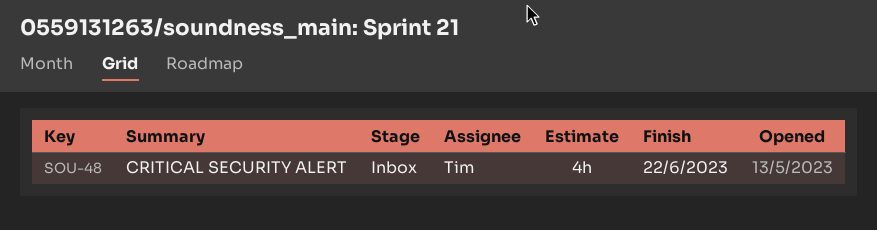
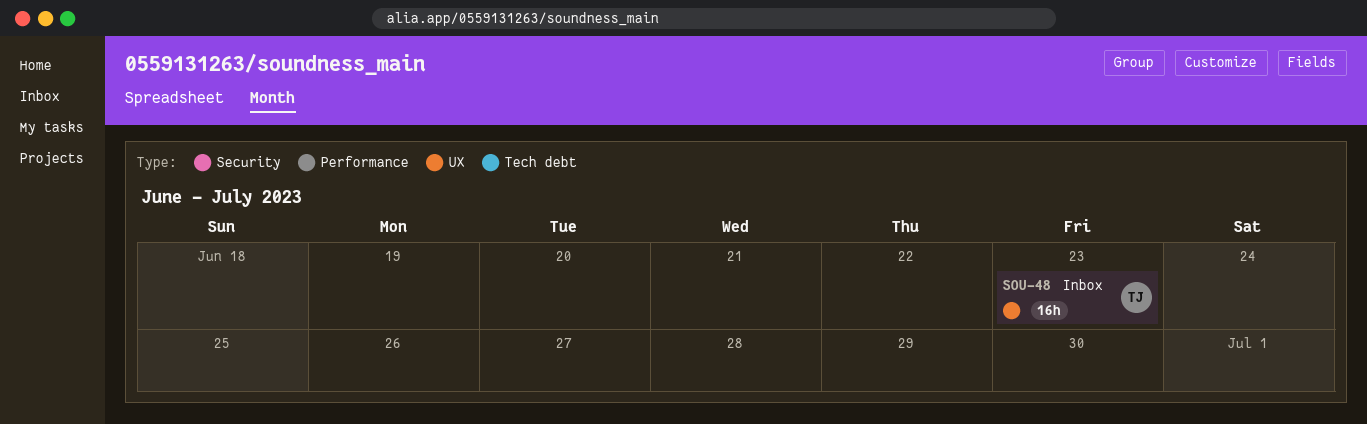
SOU-48, estimate: 4h -> 16h
SOU-48, due: Jun 22 -> Jun 23

